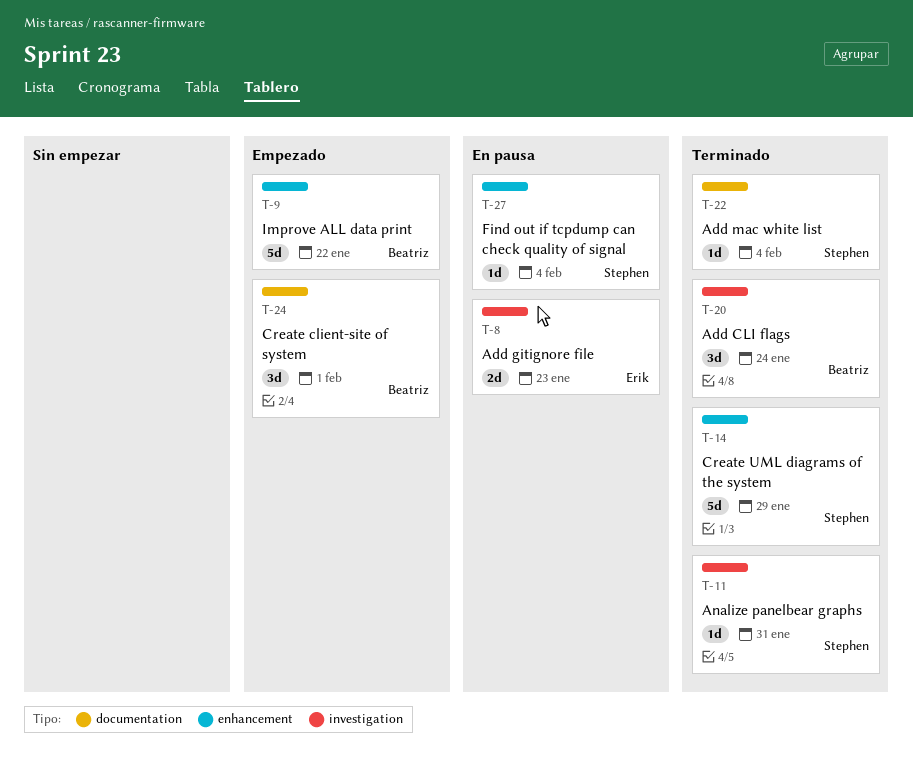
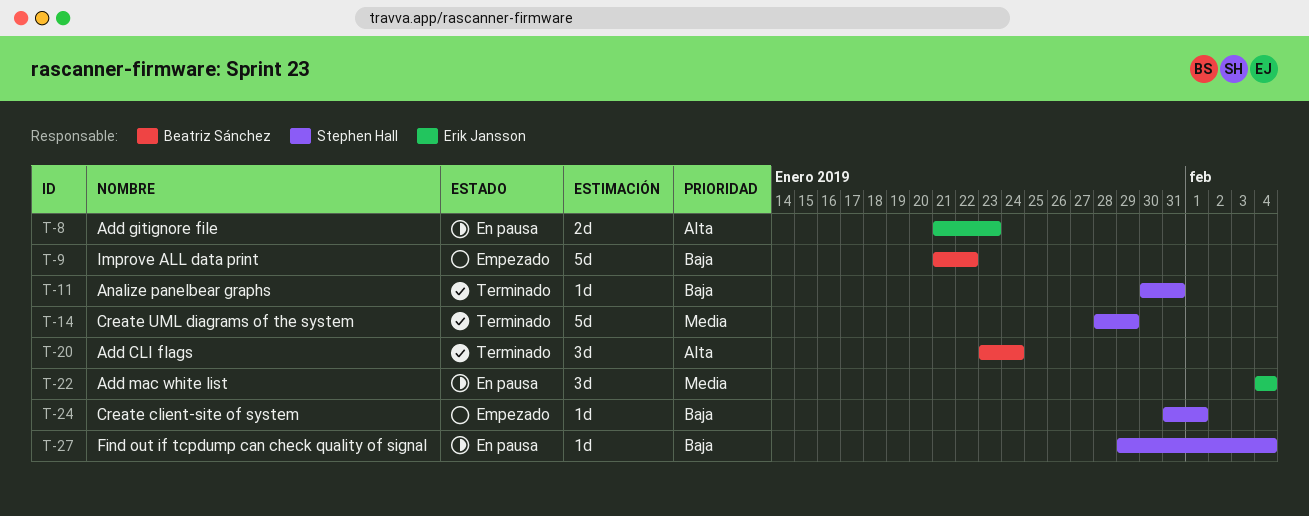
T-22, status: Terminado -> En pausa
T-22, owner: Stephen Hall -> Erik Jansson
T-22, estimate: 1d -> 3d
T-24, owner: Beatriz Sánchez -> Stephen Hall
T-24, estimate: 3d -> 1d

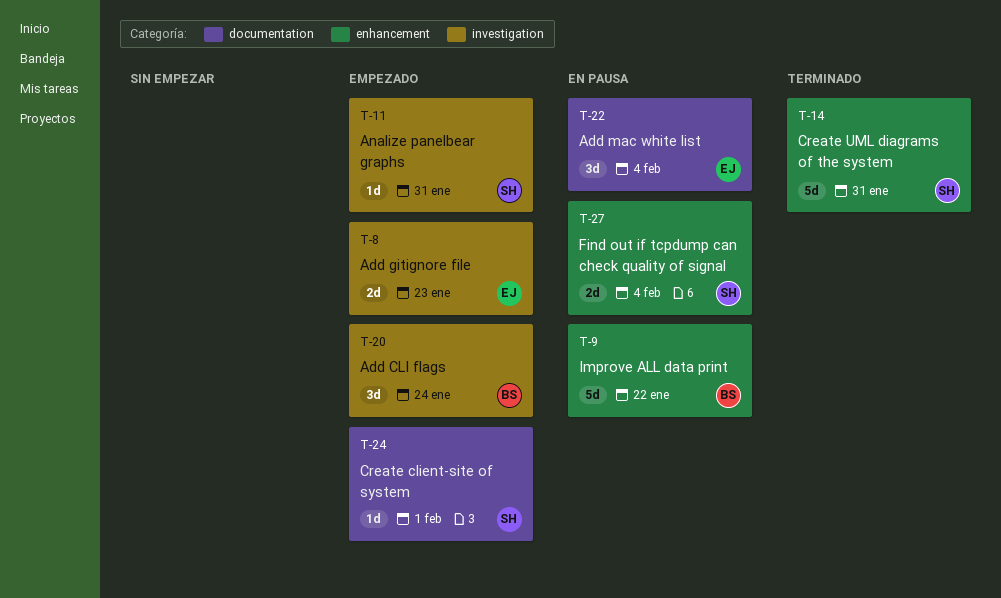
T-8, status: En pausa -> Empezado
T-9, status: Empezado -> En pausa
T-11, status: Terminado -> Empezado
T-14, due: Jan 29 -> Jan 31
T-20, status: Terminado -> Empezado
T-27, estimate: 1d -> 2d

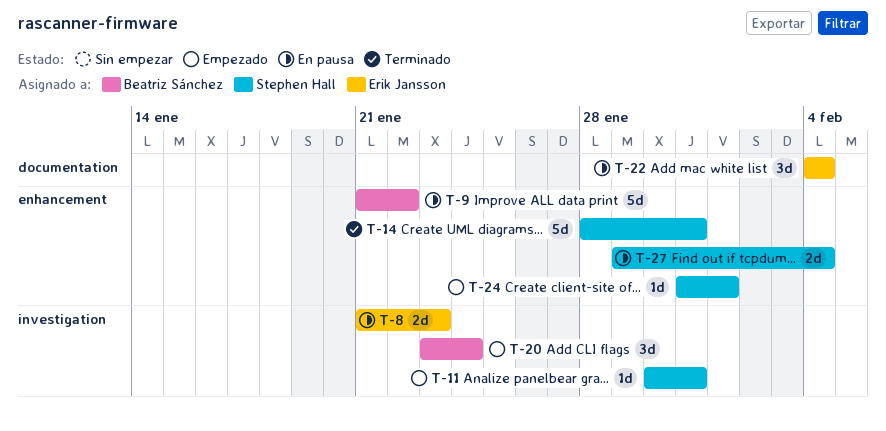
T-8, status: Empezado -> En pausa
T-24, label: documentation -> enhancement

